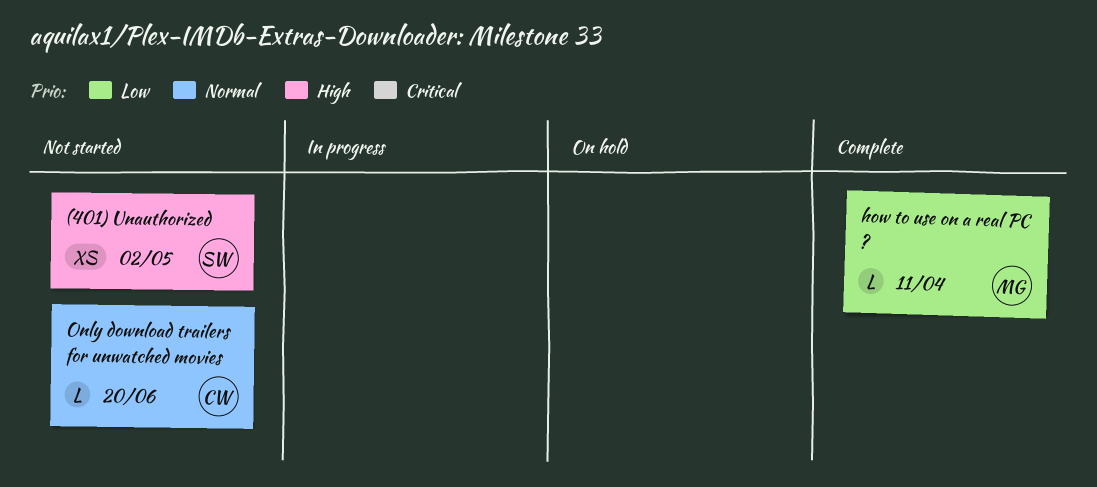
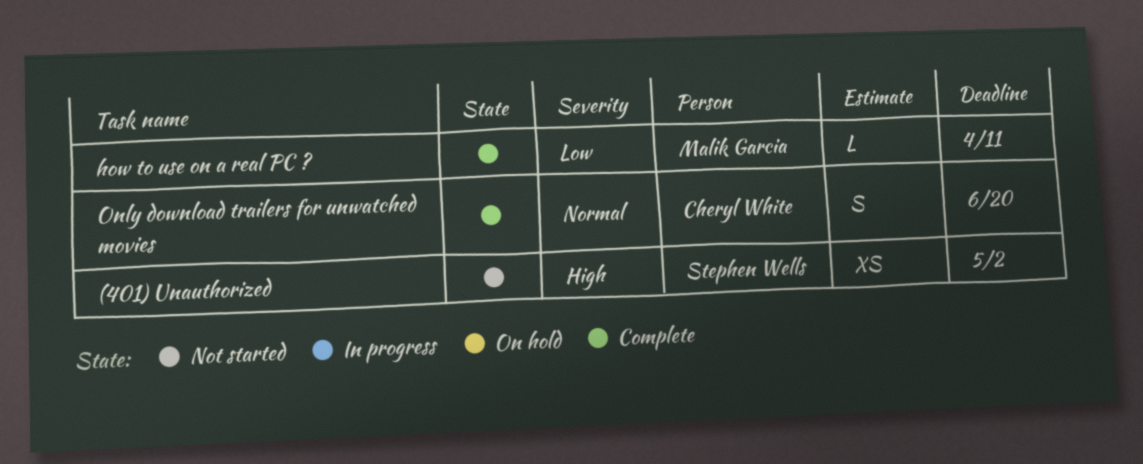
Only download trailers for unwatched movies, status: Not started -> Complete
Only download trailers for unwatched movies, estimate: L -> S

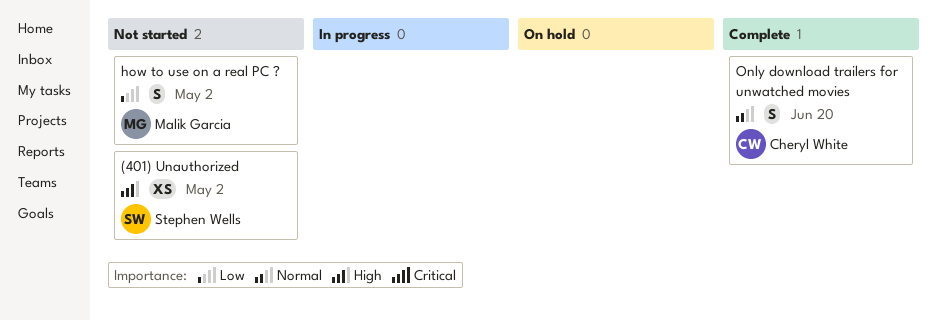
how to use on a real PC ?, status: Complete -> Not started
how to use on a real PC ?, estimate: L -> S
how to use on a real PC ?, due: Apr 11 -> May 2

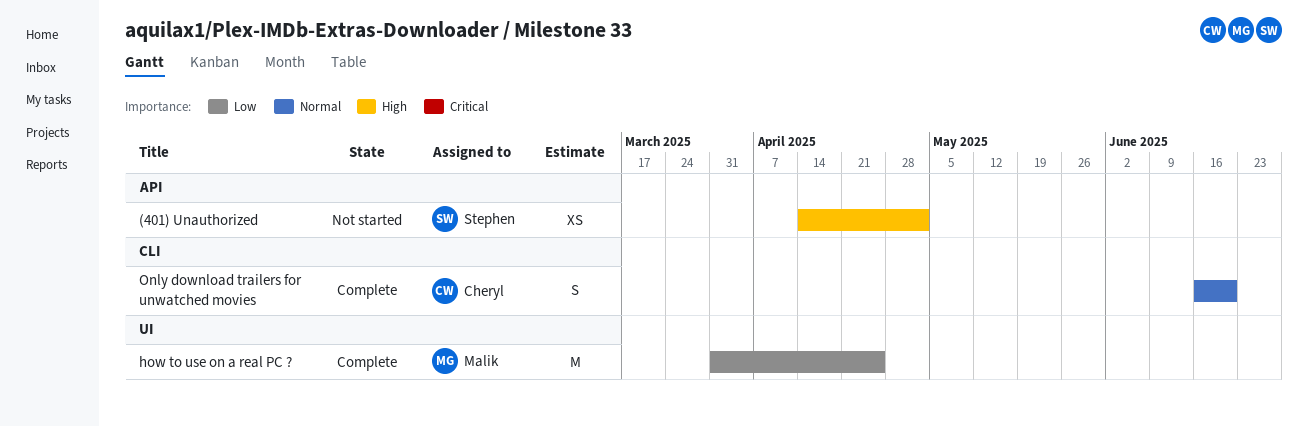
how to use on a real PC ?, status: Not started -> Complete
how to use on a real PC ?, estimate: S -> M
how to use on a real PC ?, due: May 2 -> Apr 25

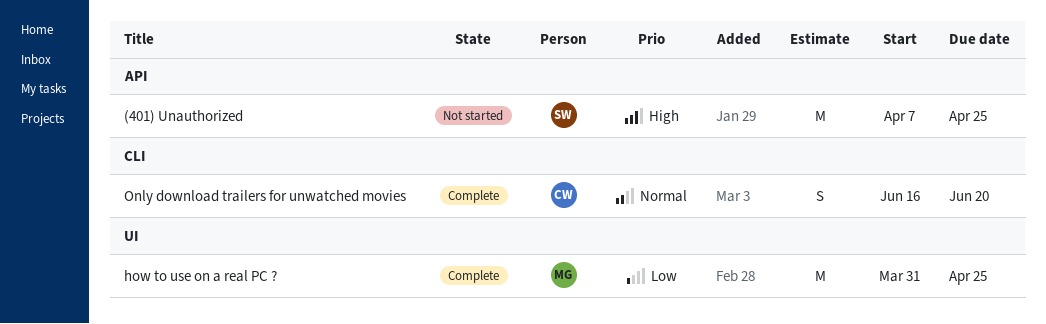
(401) Unauthorized, estimate: XS -> M
(401) Unauthorized, start: Apr 14 -> Apr 7
(401) Unauthorized, due: May 2 -> Apr 25

